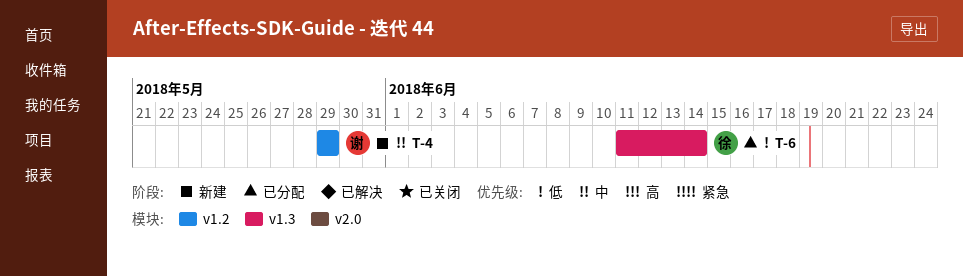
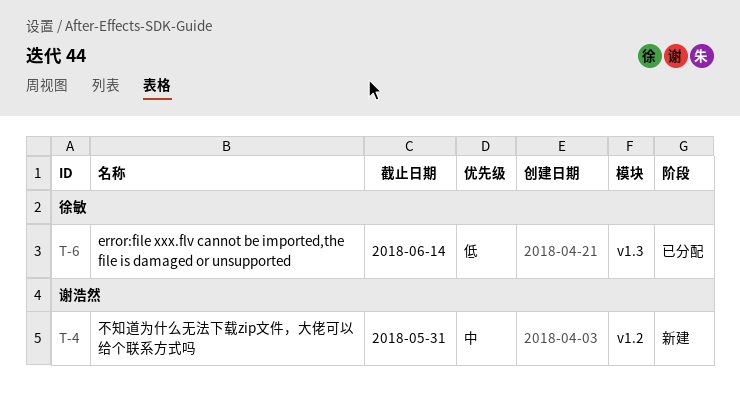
T-4, due: May 29 -> May 31

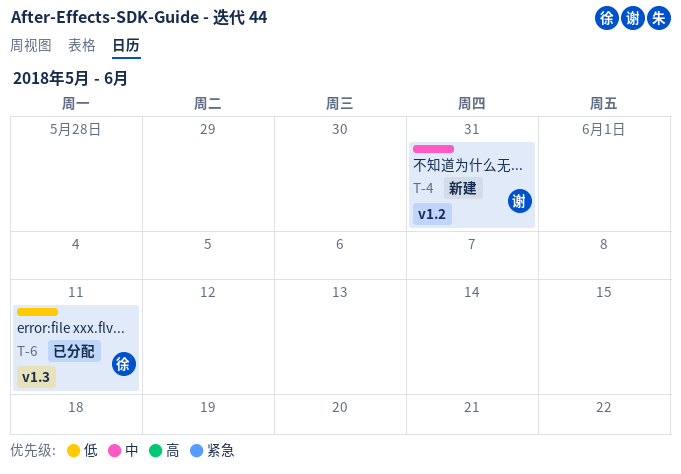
T-6, due: Jun 14 -> Jun 11

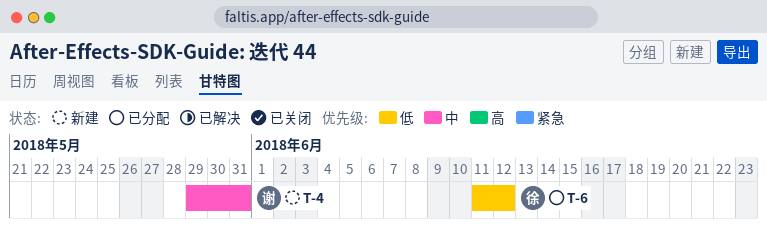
T-6, due: Jun 11 -> Jun 12

